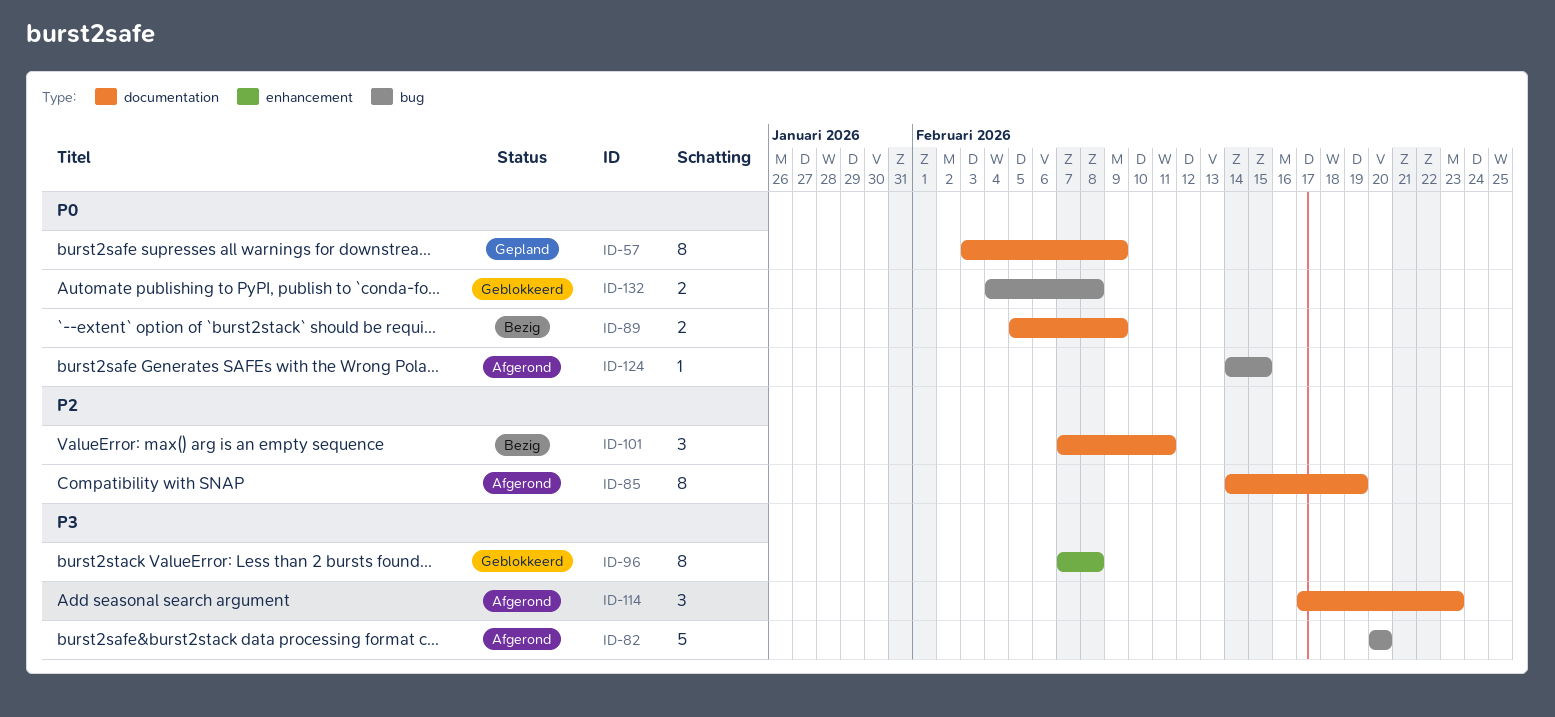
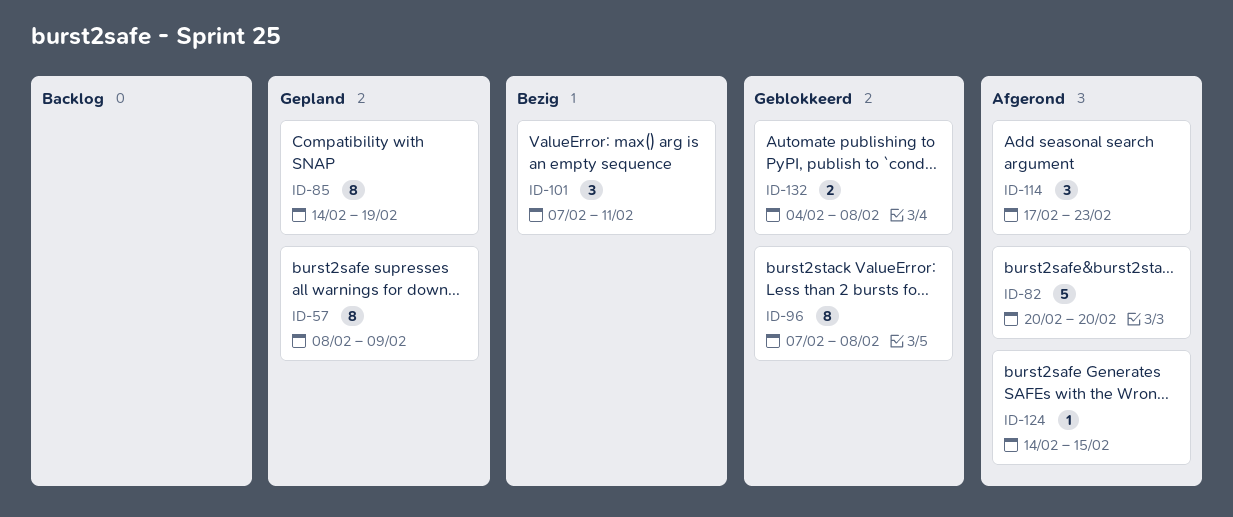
ID-57, start: Feb 3 -> Feb 8
ID-85, status: Afgerond -> Gepland
ID-89: present -> none

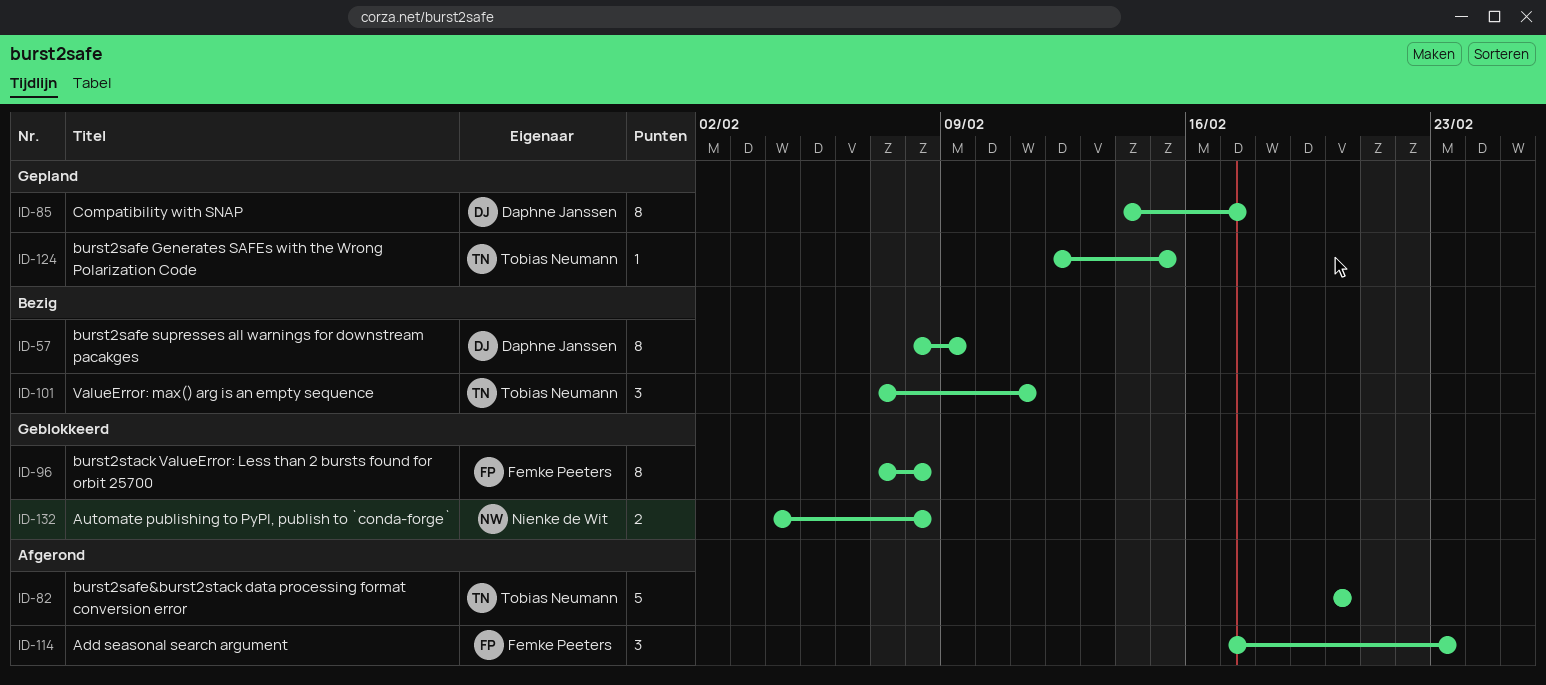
ID-57, status: Gepland -> Bezig
ID-85, due: Feb 19 -> Feb 17
ID-124, status: Afgerond -> Gepland
ID-124, start: Feb 14 -> Feb 12

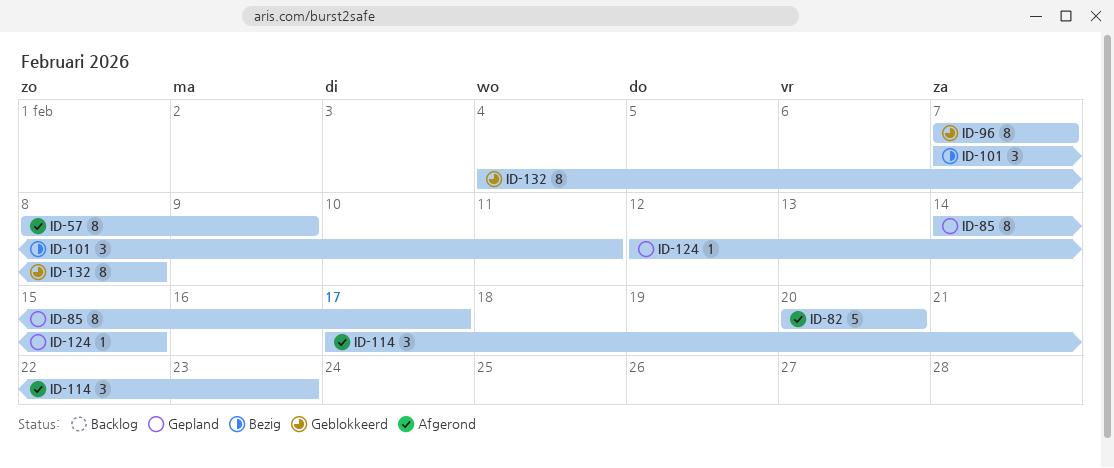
ID-57, status: Bezig -> Afgerond
ID-96, due: Feb 8 -> Feb 7
ID-132, estimate: 2 -> 8

